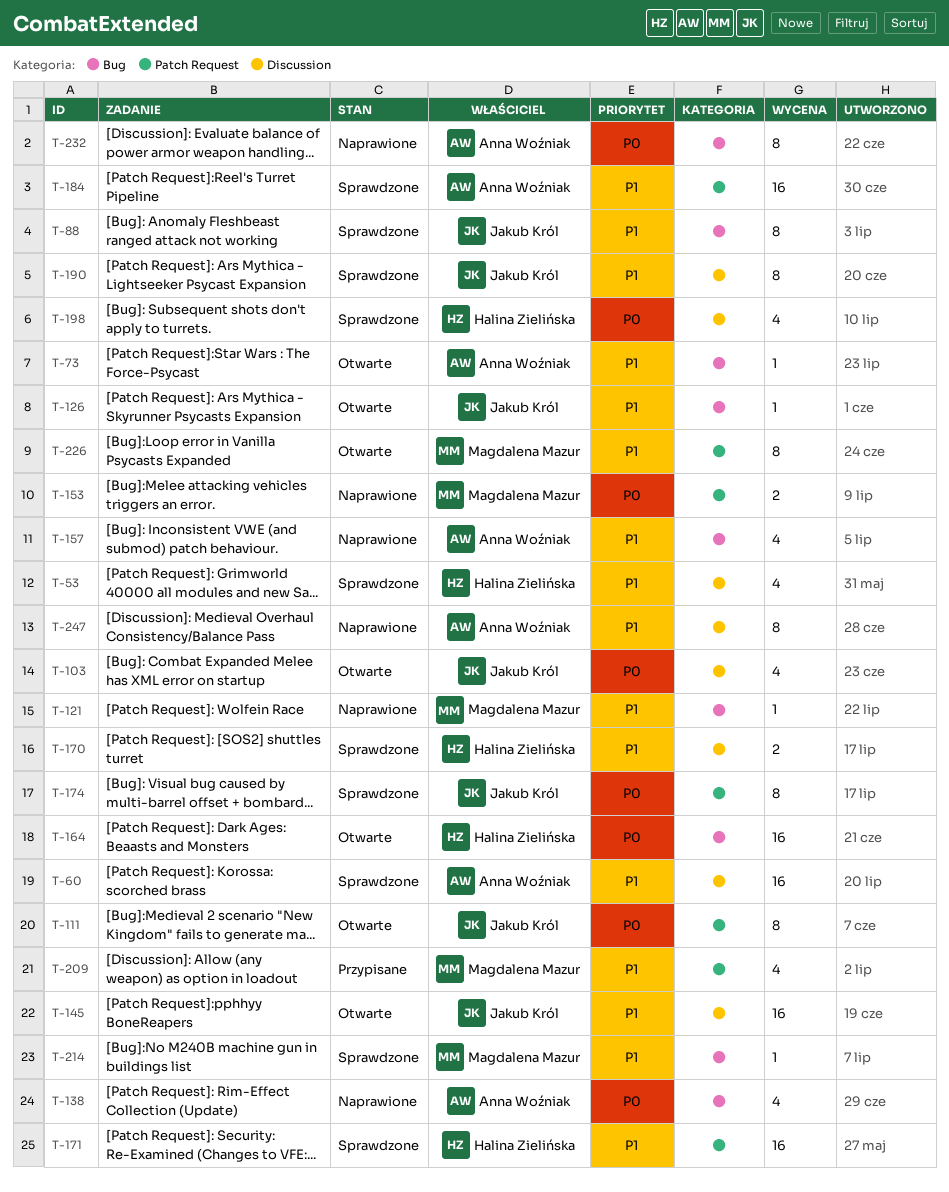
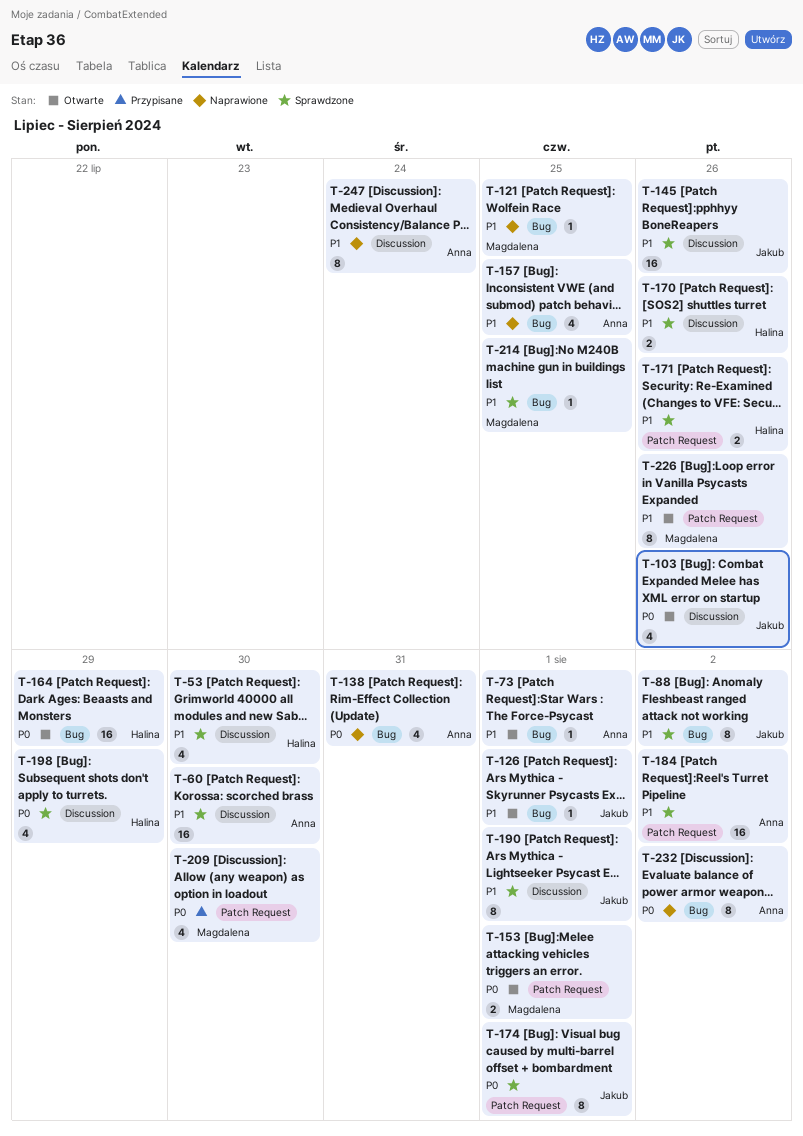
T-111: present -> none
T-145, status: Otwarte -> Sprawdzone
T-153, status: Naprawione -> Otwarte
T-171, estimate: 16 -> 2
T-209, priority: P1 -> P0

